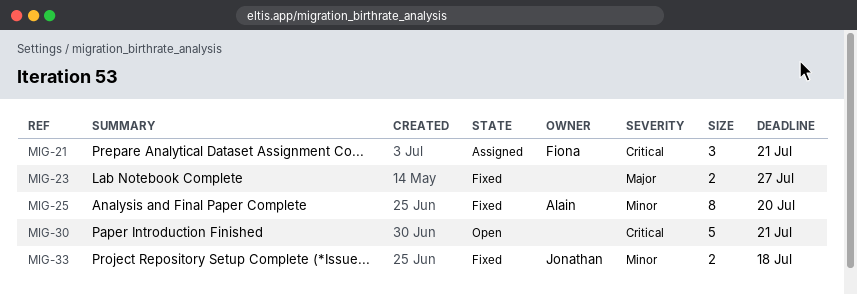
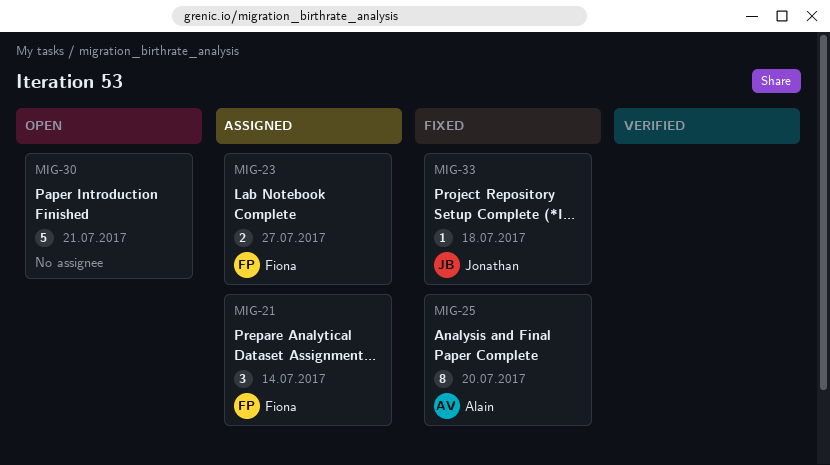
MIG-21, due: Jul 21 -> Jul 14
MIG-23, status: Fixed -> Assigned
MIG-23, owner: none -> Fiona
MIG-33, estimate: 2 -> 1

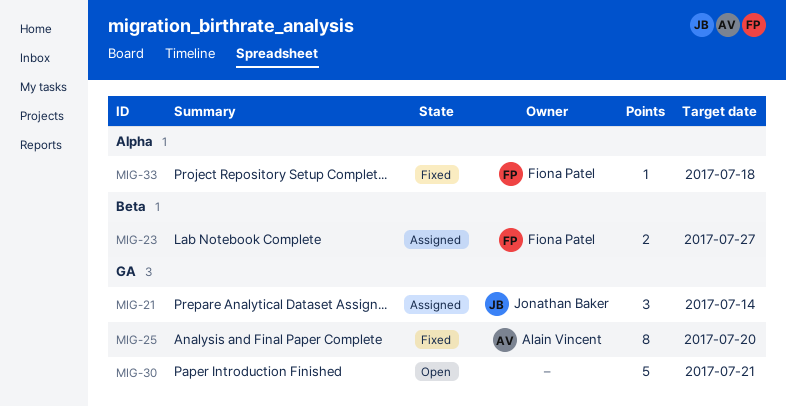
MIG-21, owner: Fiona Patel -> Jonathan Baker
MIG-33, owner: Jonathan Baker -> Fiona Patel

